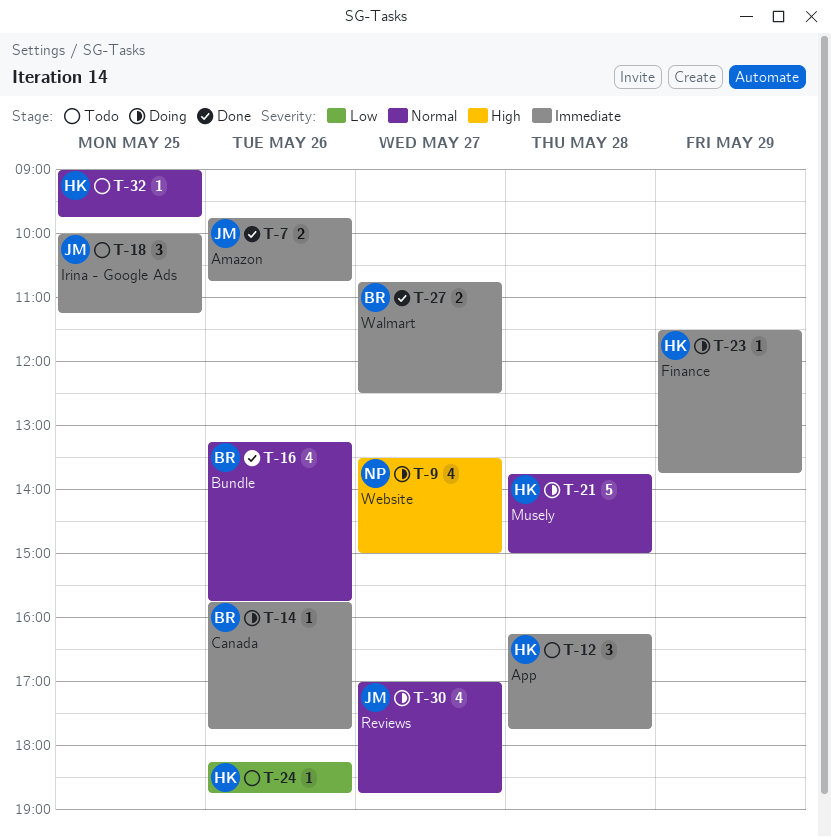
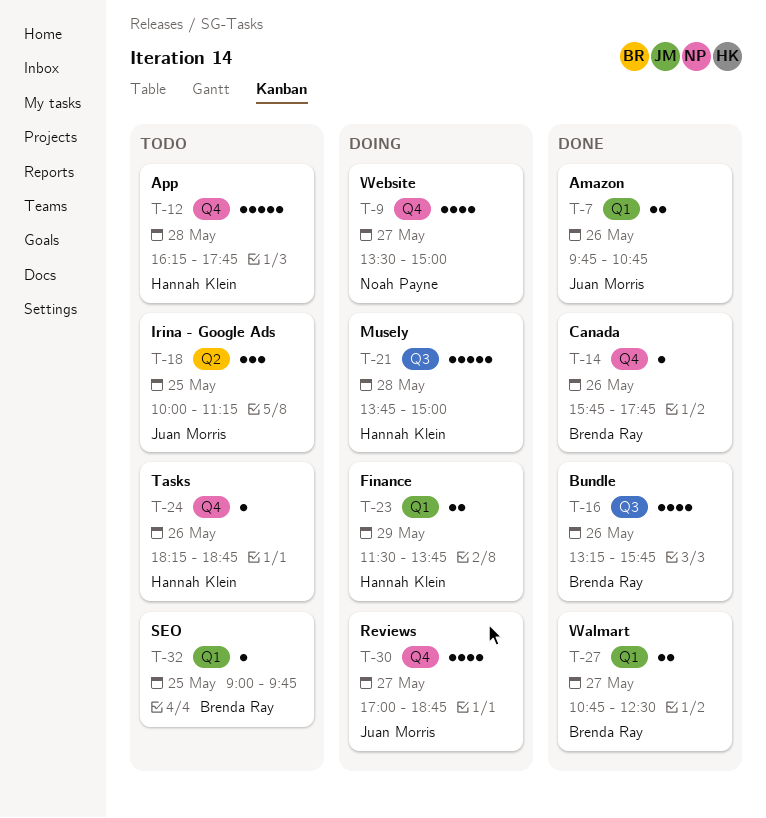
T-12, estimate: 3 -> 5
T-14, status: Doing -> Done
T-23, estimate: 1 -> 2
T-32, owner: Hannah Klein -> Brenda Ray

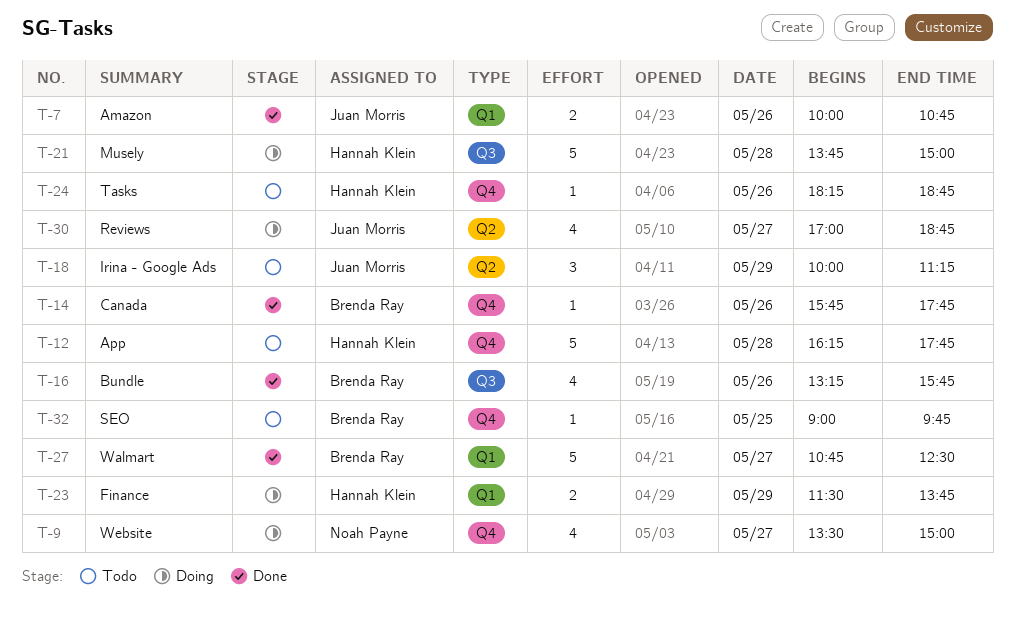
T-7, begins: 09:45 -> 10:00
T-18, day: May 25 -> May 29
T-27, estimate: 2 -> 5
T-30, label: Q4 -> Q2
T-32, label: Q1 -> Q4

